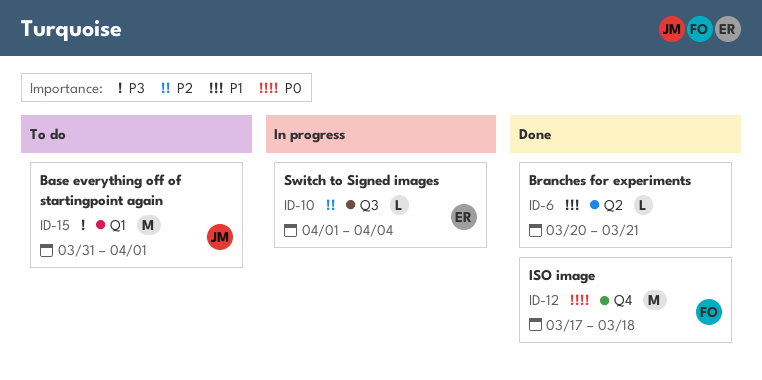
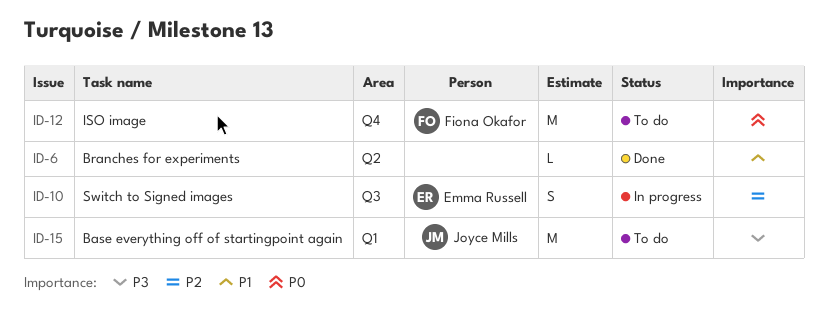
ID-10, estimate: L -> S
ID-12, status: Done -> To do

